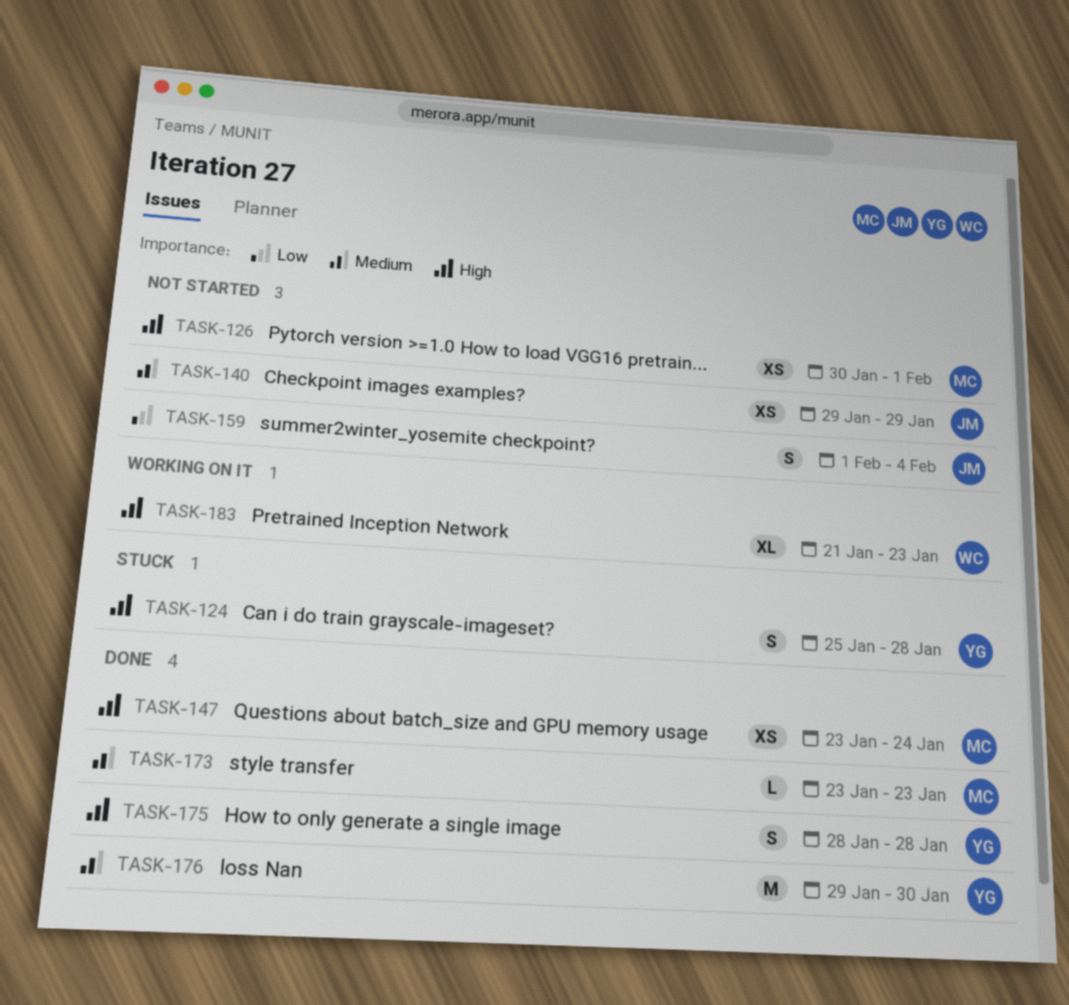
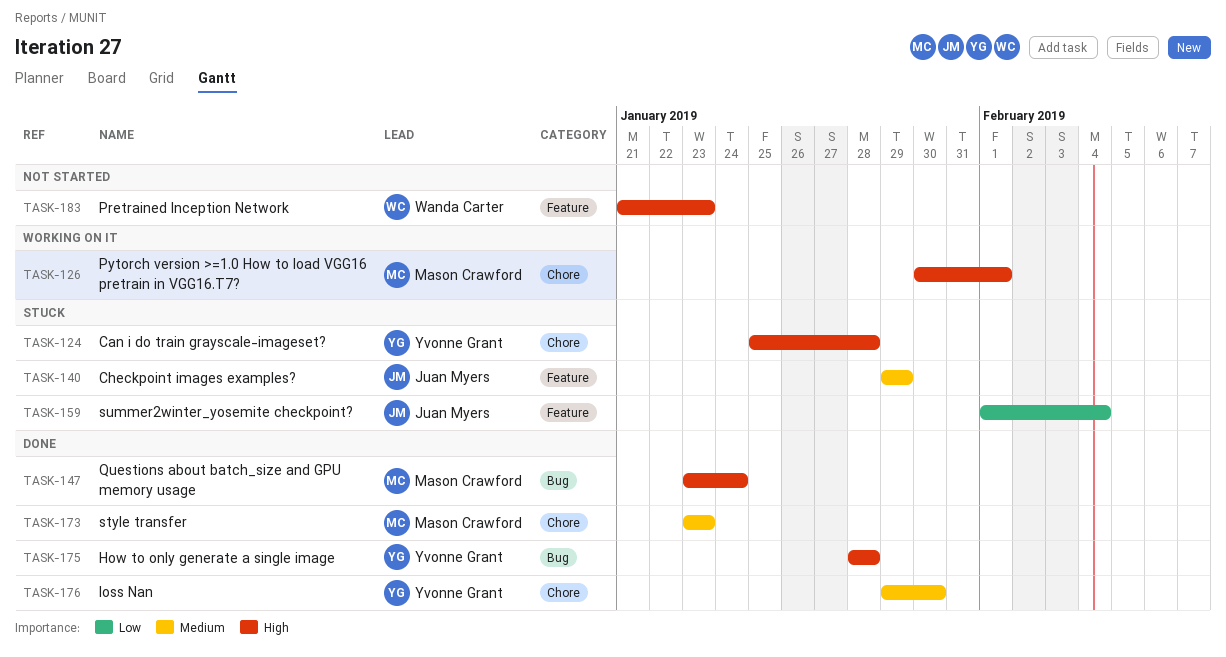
TASK-126, status: Not started -> Working on it
TASK-140, status: Not started -> Stuck
TASK-159, status: Not started -> Stuck
TASK-183, status: Working on it -> Not started

